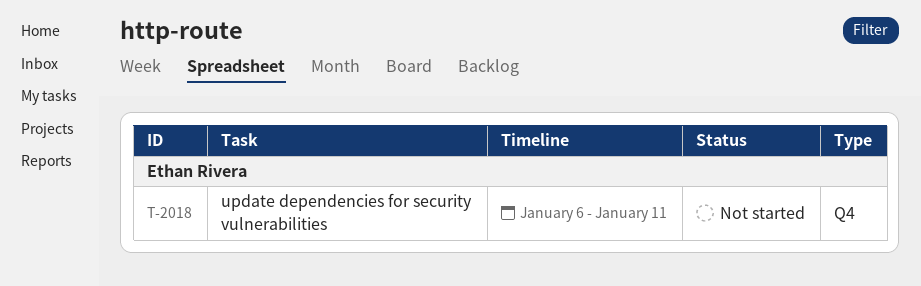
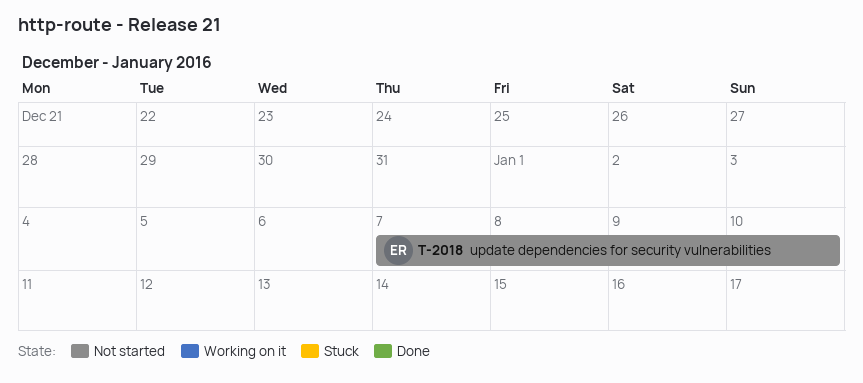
T-2018, start: Jan 6 -> Jan 7
T-2018, due: Jan 11 -> Jan 10

